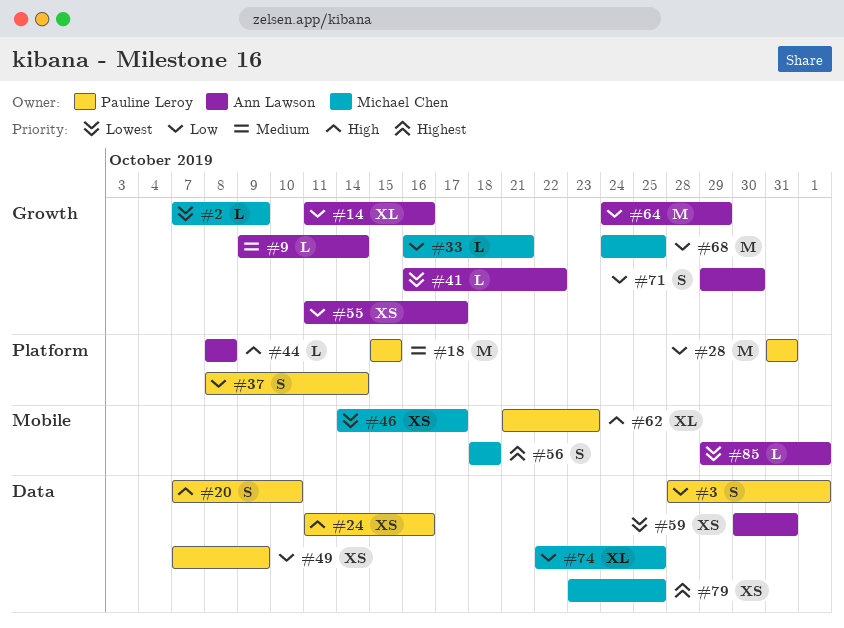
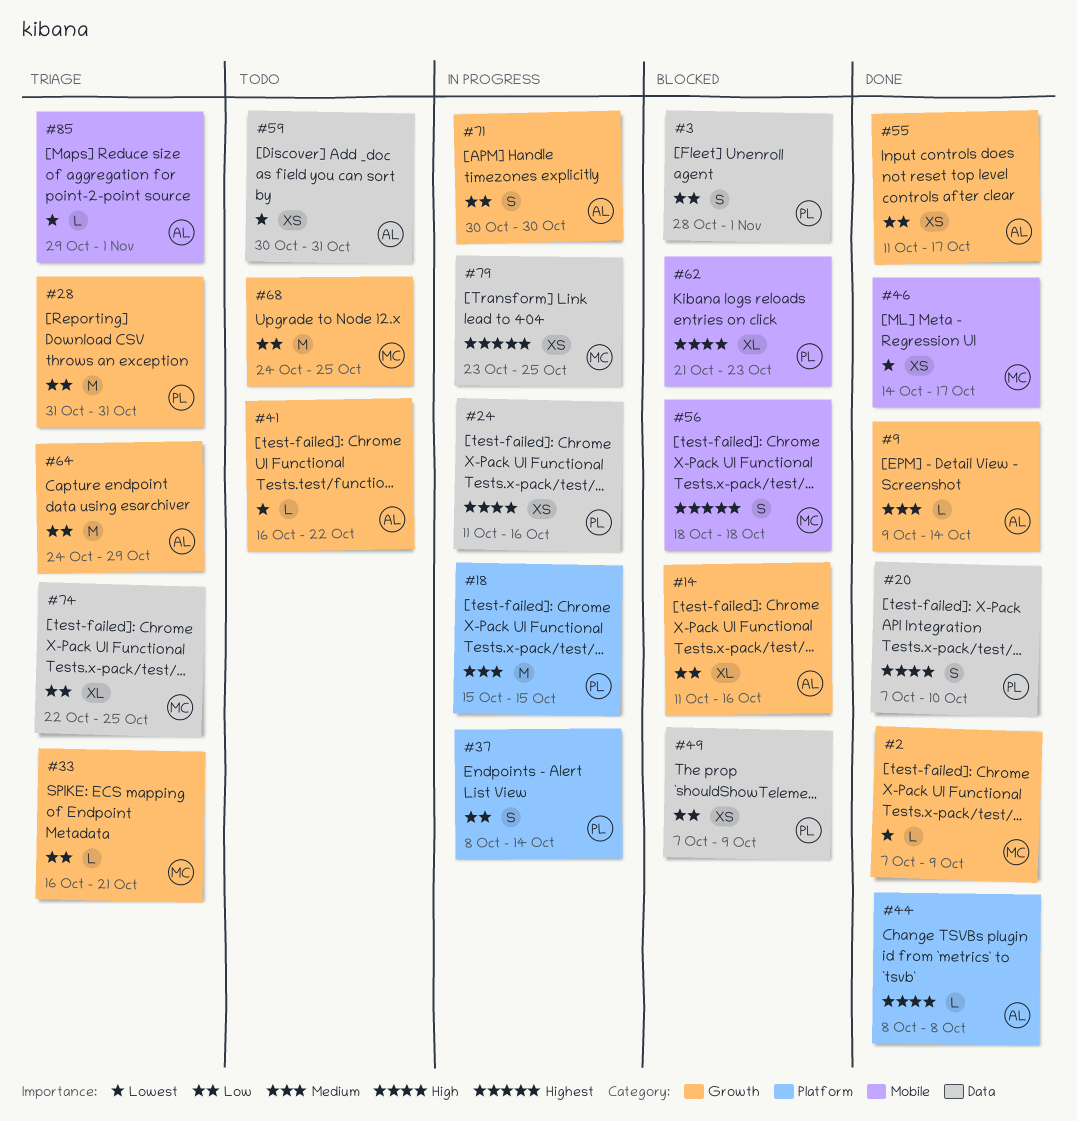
#28, label: Platform -> Growth
#71, start: Oct 29 -> Oct 30

